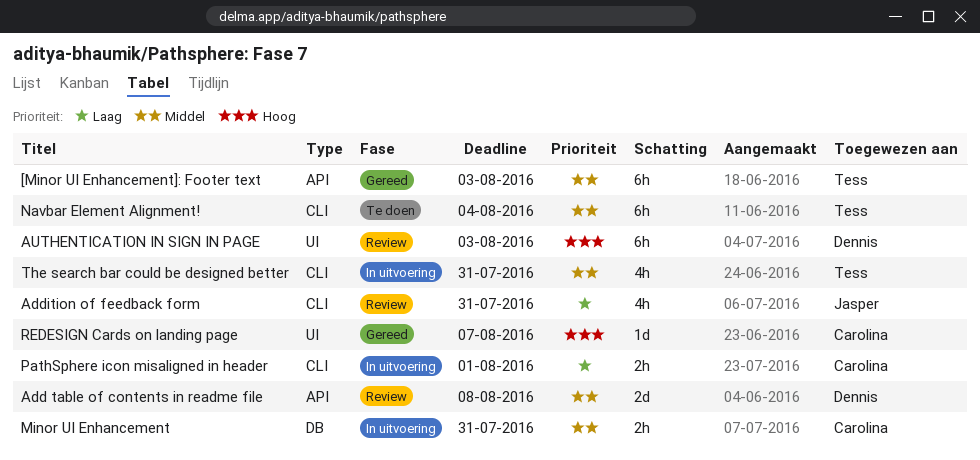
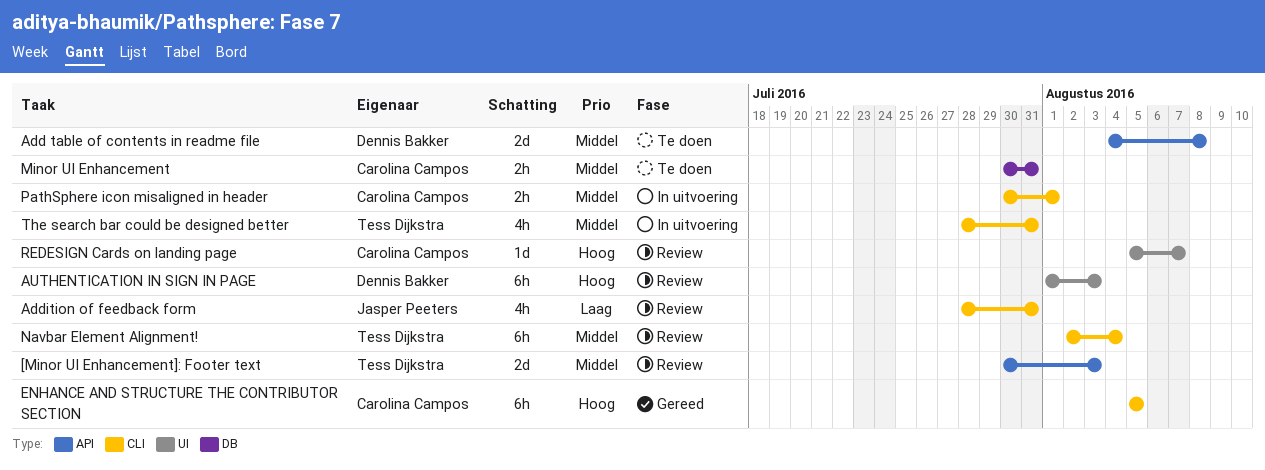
[Minor UI Enhancement]: Footer text, status: Gereed -> Review
[Minor UI Enhancement]: Footer text, estimate: 6h -> 2d
Add table of contents in readme file, status: Review -> Te doen
ENHANCE AND STRUCTURE THE CONTRIBUTOR SECTION: none -> present
Minor UI Enhancement, status: In uitvoering -> Te doen
Navbar Element Alignment!, status: Te doen -> Review
PathSphere icon misaligned in header, priority: Laag -> Middel
REDESIGN Cards on landing page, status: Gereed -> Review

